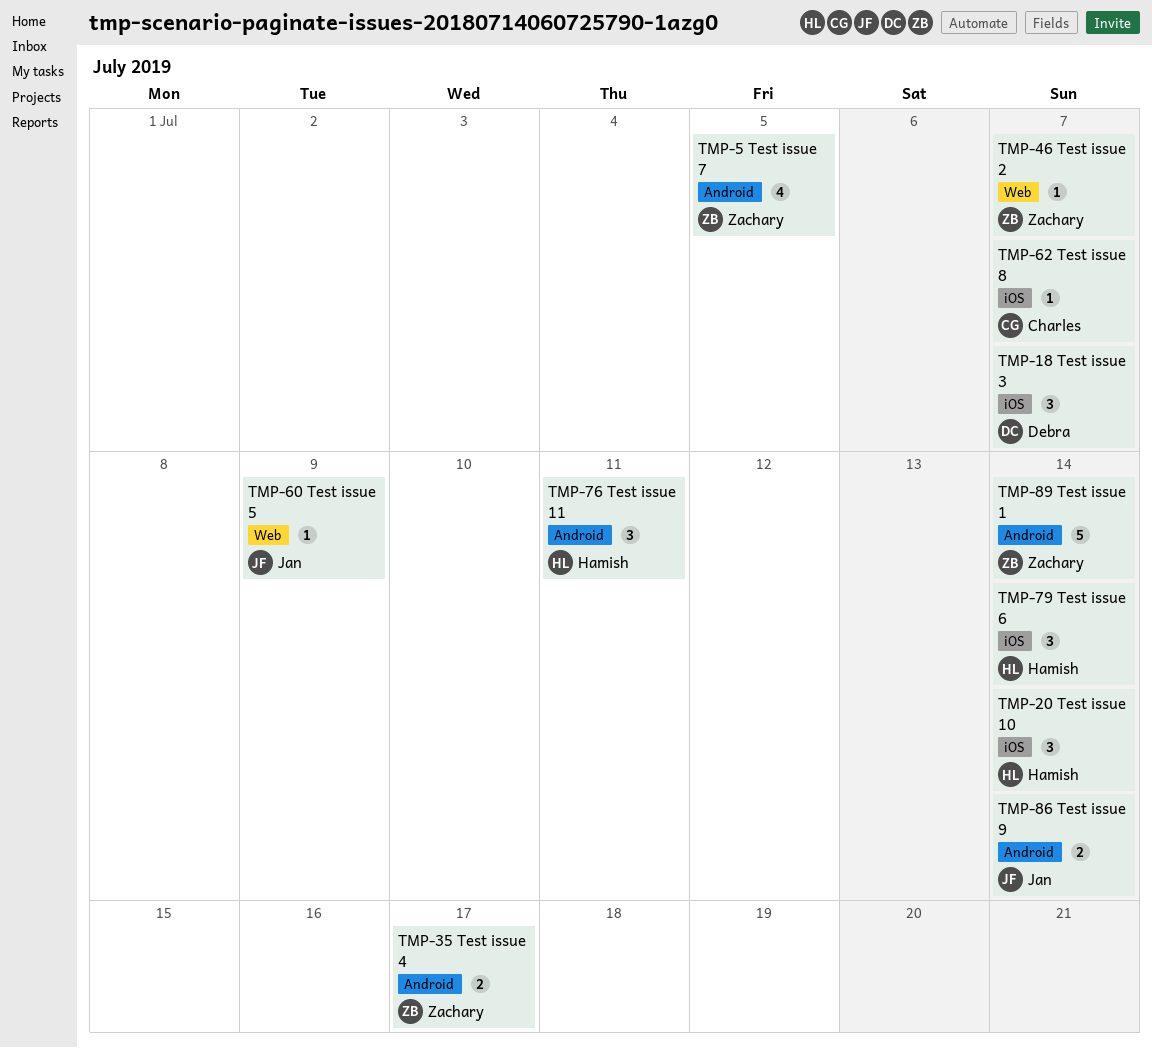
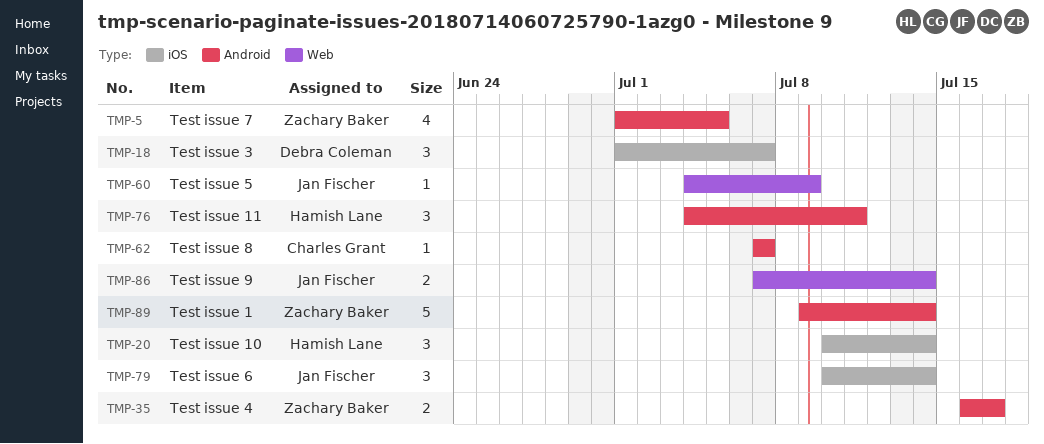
TMP-46: present -> none
TMP-62, label: iOS -> Android
TMP-79, owner: Hamish Lane -> Jan Fischer
TMP-86, label: Android -> Web

